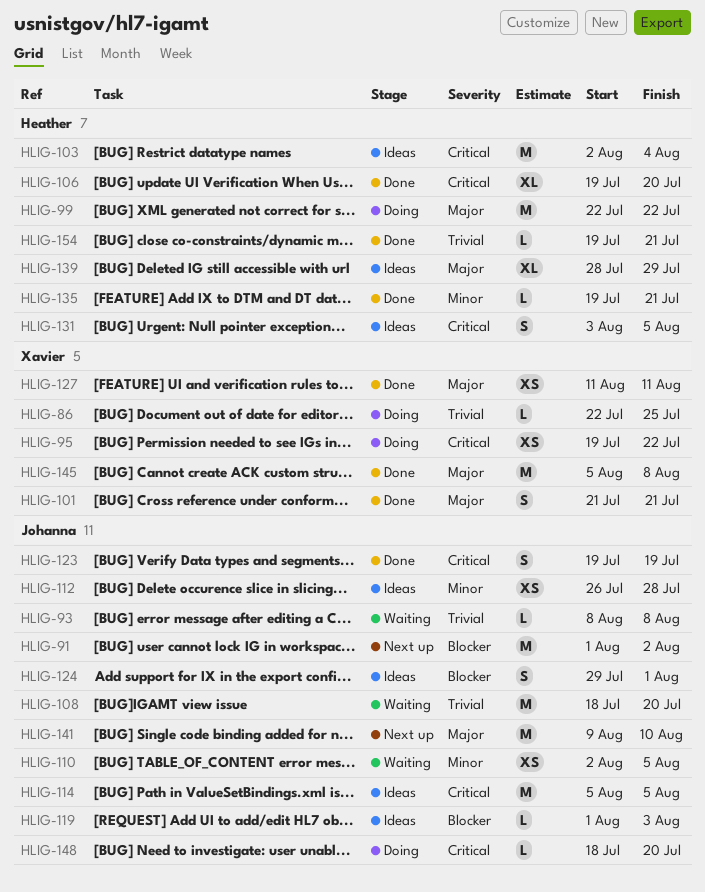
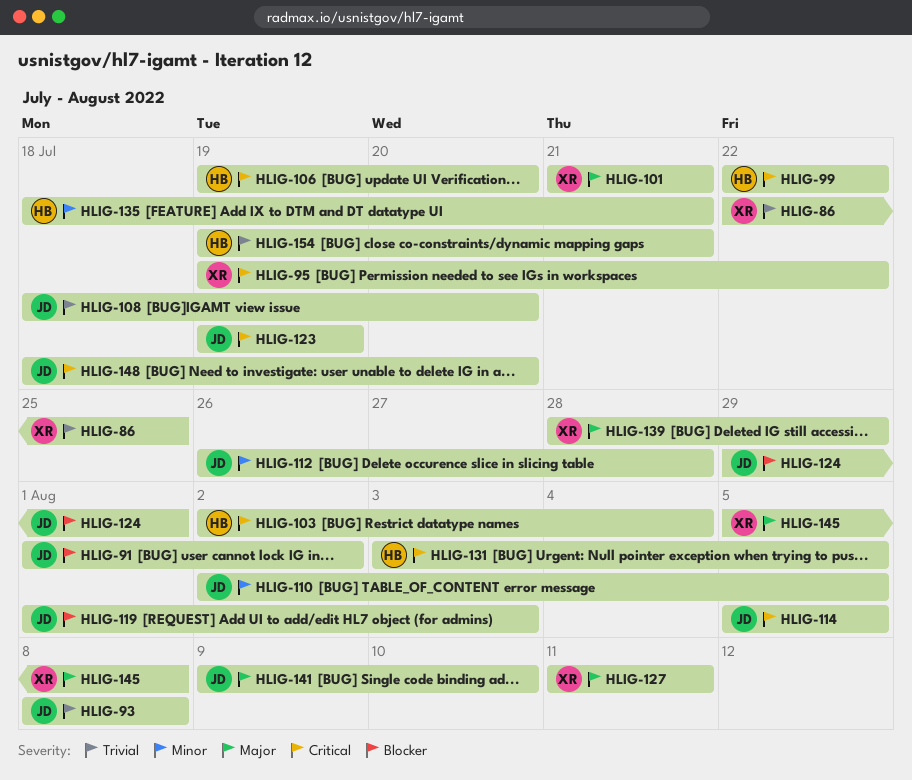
HLIG-99, priority: Major -> Critical
HLIG-135, start: Jul 19 -> Jul 18
HLIG-139, owner: Heather -> Xavier

